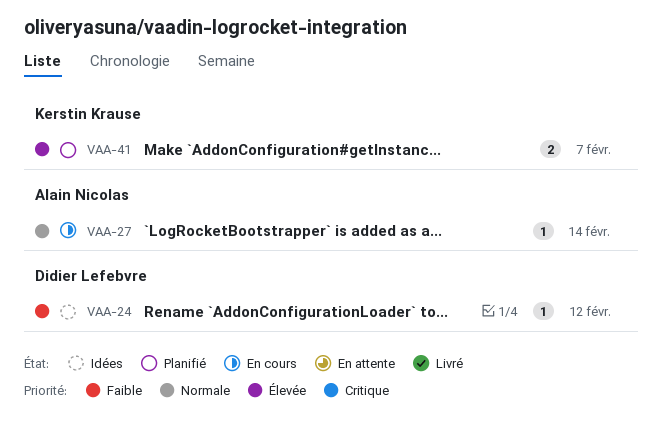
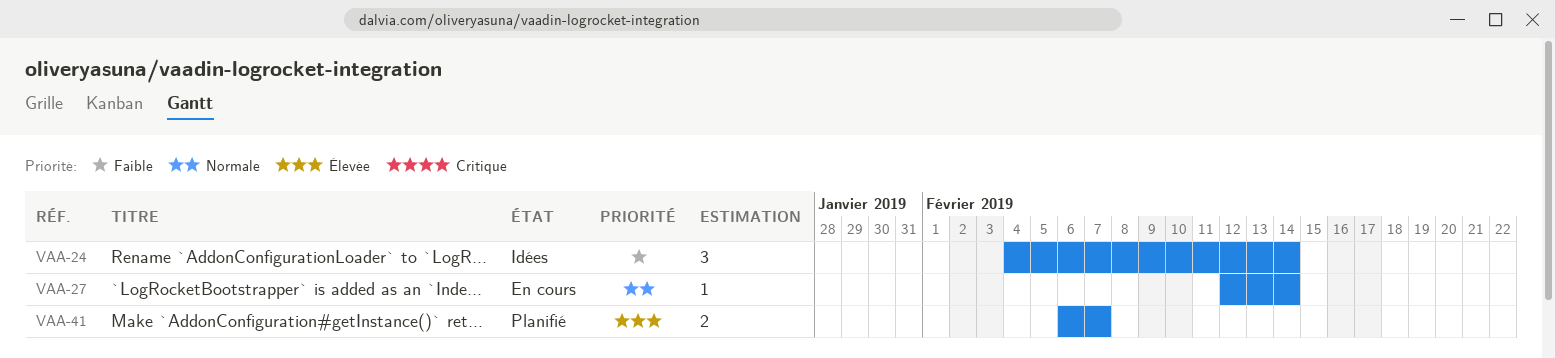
VAA-24, estimate: 1 -> 3
VAA-24, due: Feb 12 -> Feb 14

